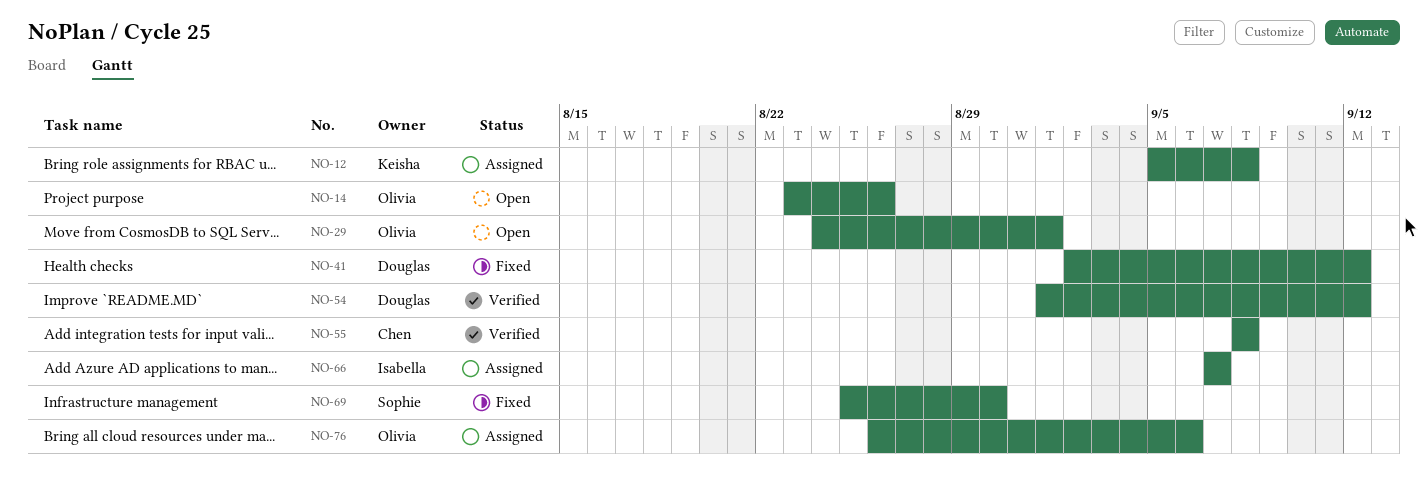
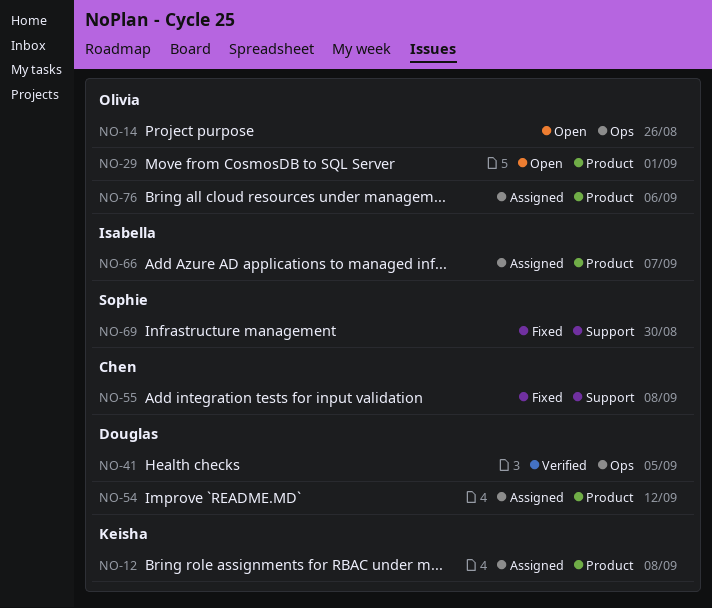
NO-41, status: Fixed -> Verified
NO-41, due: Sep 12 -> Sep 5
NO-54, status: Verified -> Assigned
NO-55, status: Verified -> Fixed

